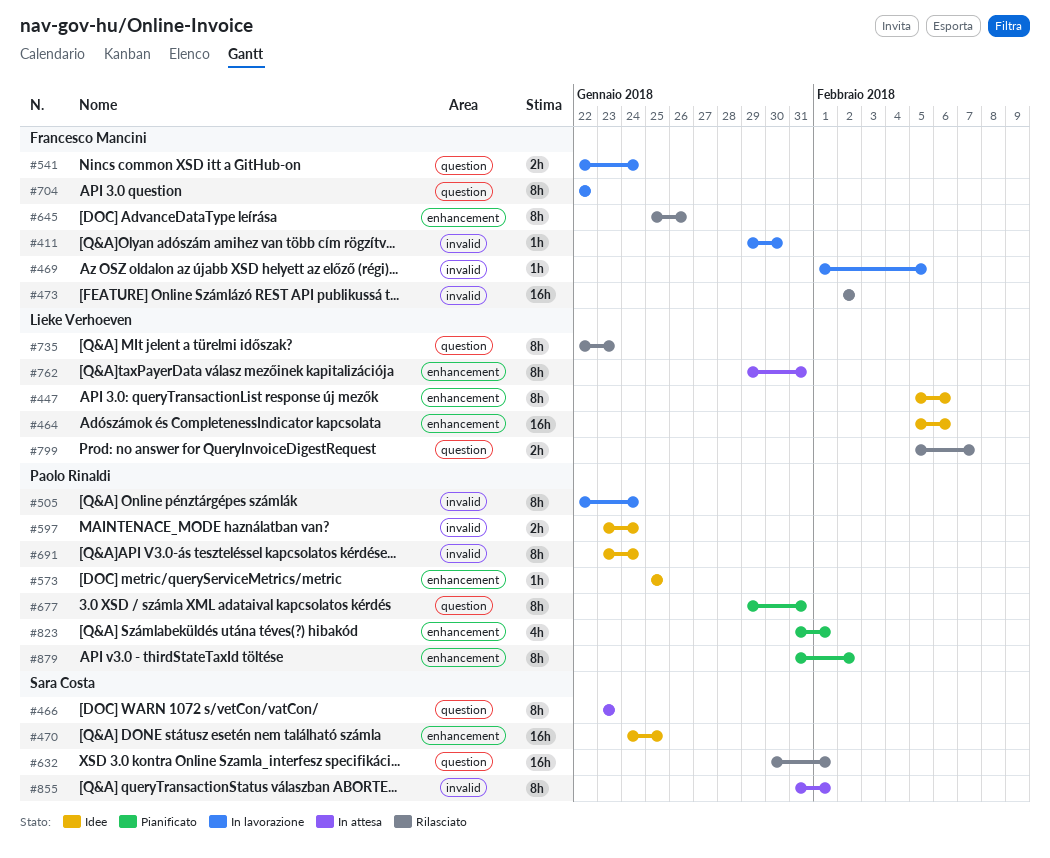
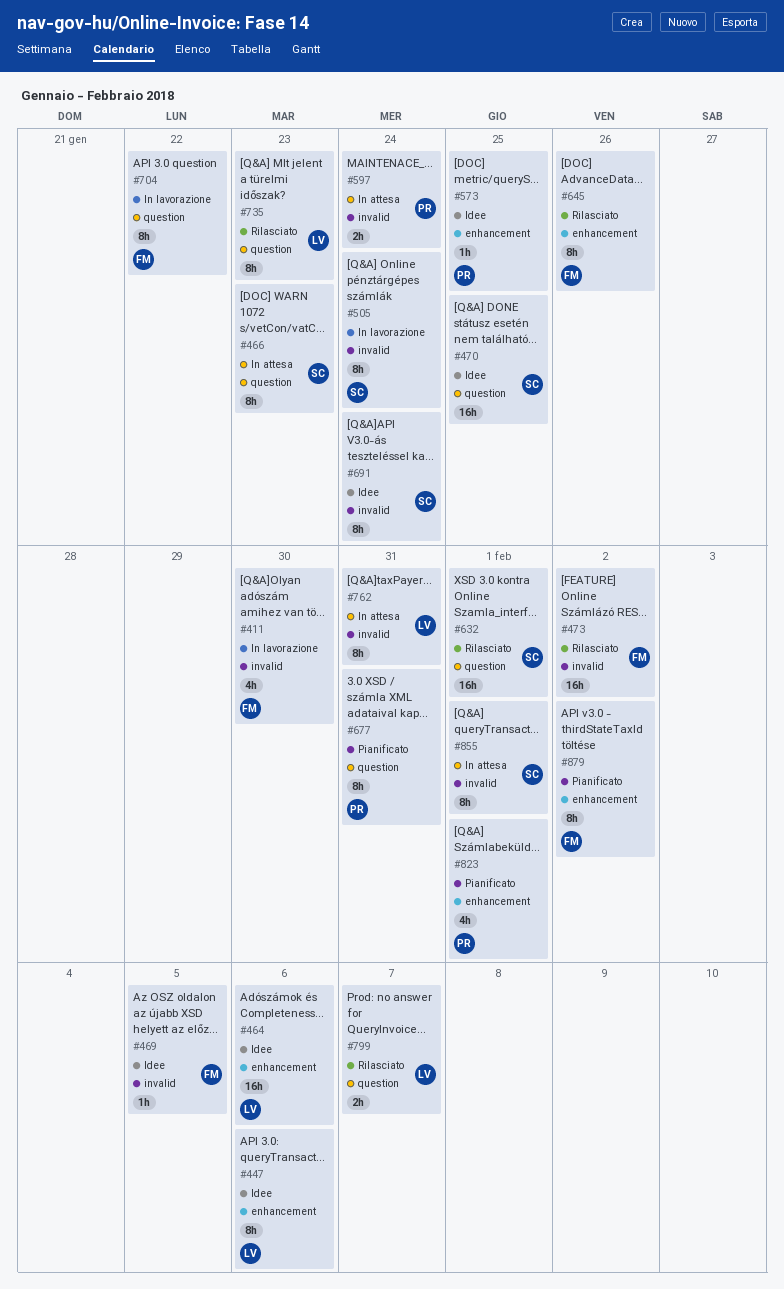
#411, estimate: 1h -> 4h
#469, status: In lavorazione -> Idee
#470, label: enhancement -> question
#505, owner: Paolo Rinaldi -> Sara Costa
#541: present -> none
#597, status: Idee -> In attesa
#691, owner: Paolo Rinaldi -> Sara Costa
#762, label: enhancement -> invalid
#879, owner: Paolo Rinaldi -> Francesco Mancini

